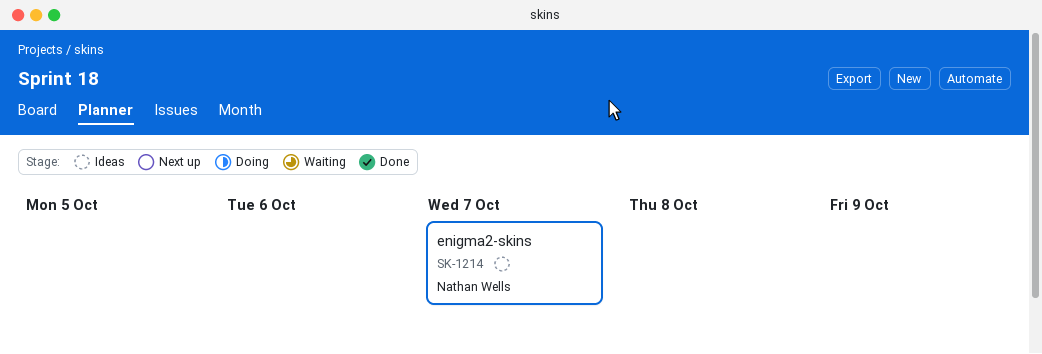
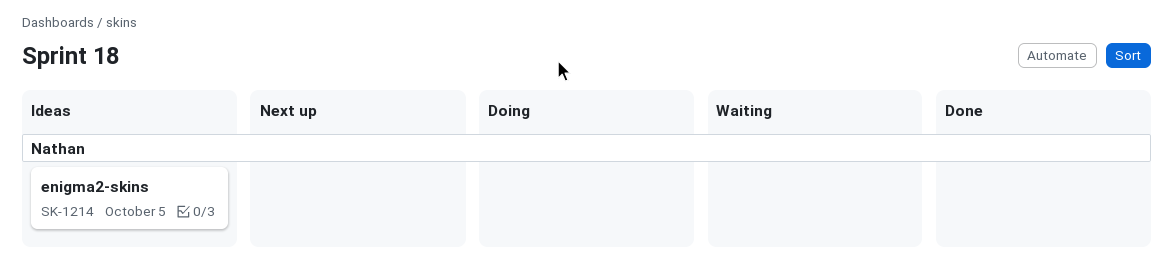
SK-1214, due: Oct 7 -> Oct 5

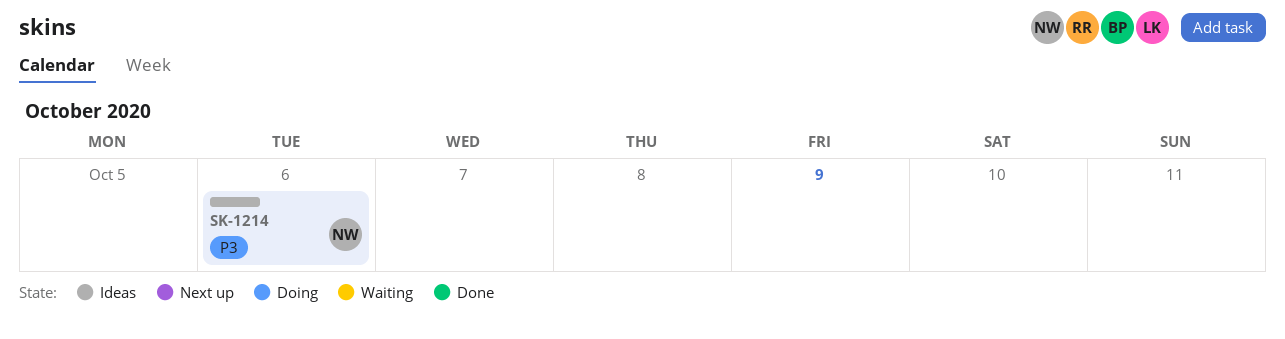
SK-1214, due: Oct 5 -> Oct 6

